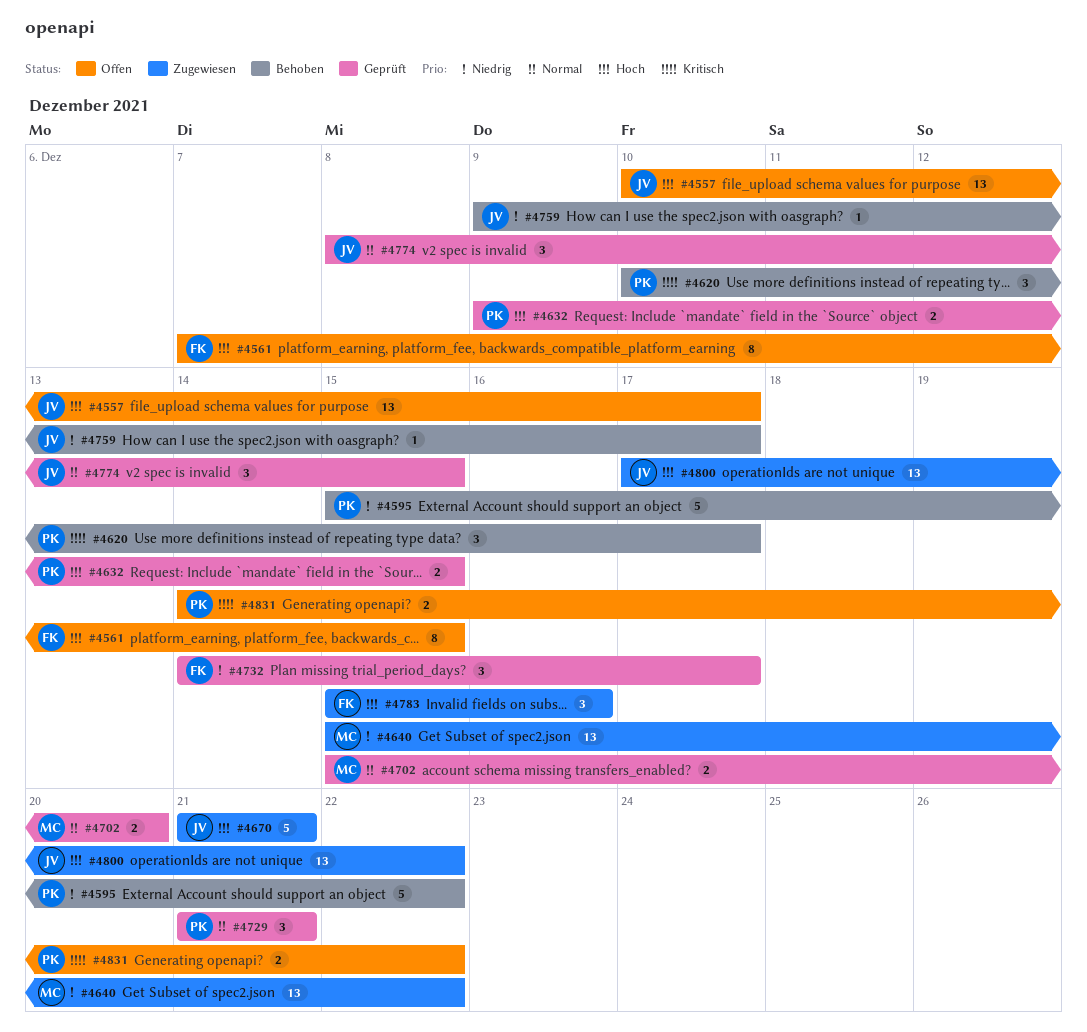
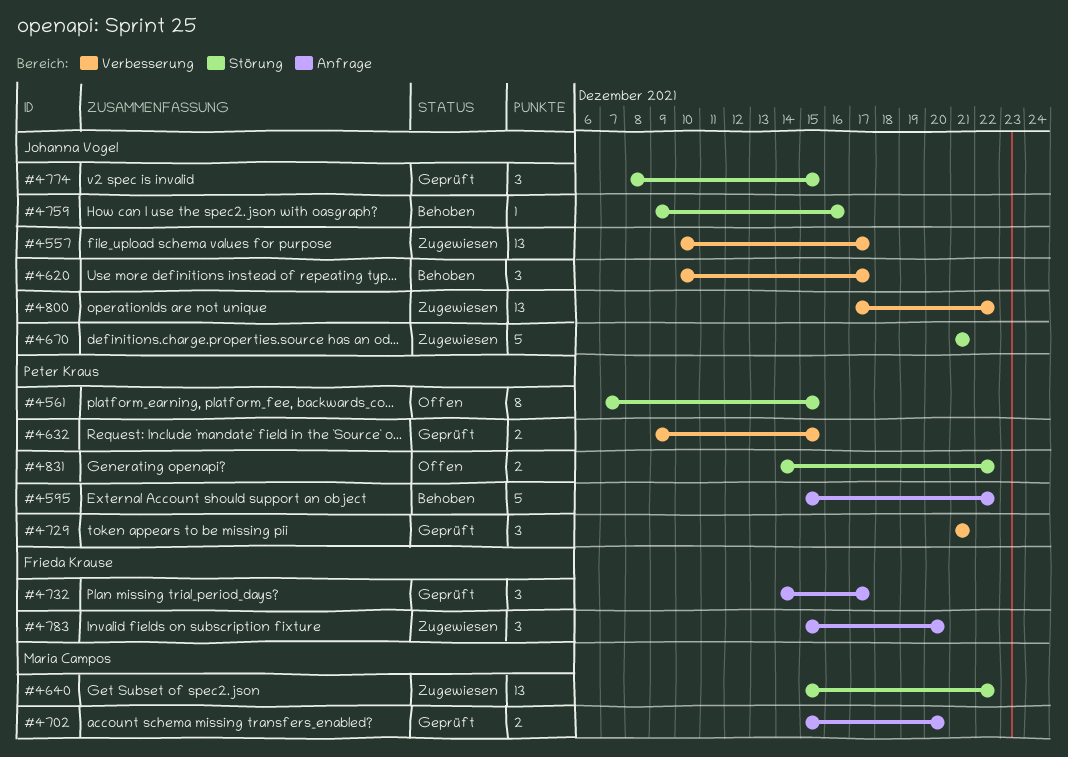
#4557, status: Offen -> Zugewiesen
#4561, owner: Frieda Krause -> Peter Kraus
#4620, owner: Peter Kraus -> Johanna Vogel
#4759, due: Dec 17 -> Dec 16
#4783, due: Dec 16 -> Dec 20

